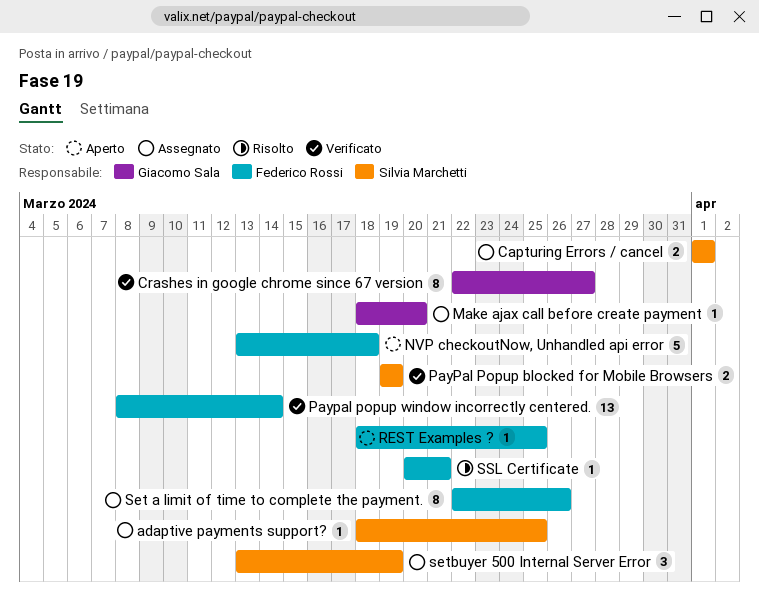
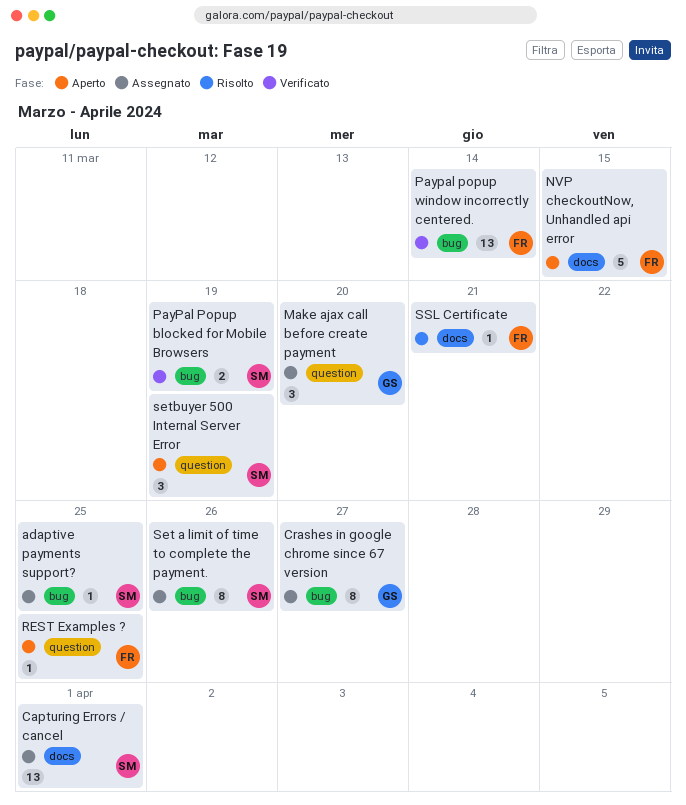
Capturing Errors / cancel, estimate: 2 -> 13
Crashes in google chrome since 67 version, status: Verificato -> Assegnato
Make ajax call before create payment, estimate: 1 -> 3
NVP checkoutNow, Unhandled api error, due: Mar 18 -> Mar 15
Set a limit of time to complete the payment., owner: Federico Rossi -> Silvia Marchetti
setbuyer 500 Internal Server Error, status: Assegnato -> Aperto

